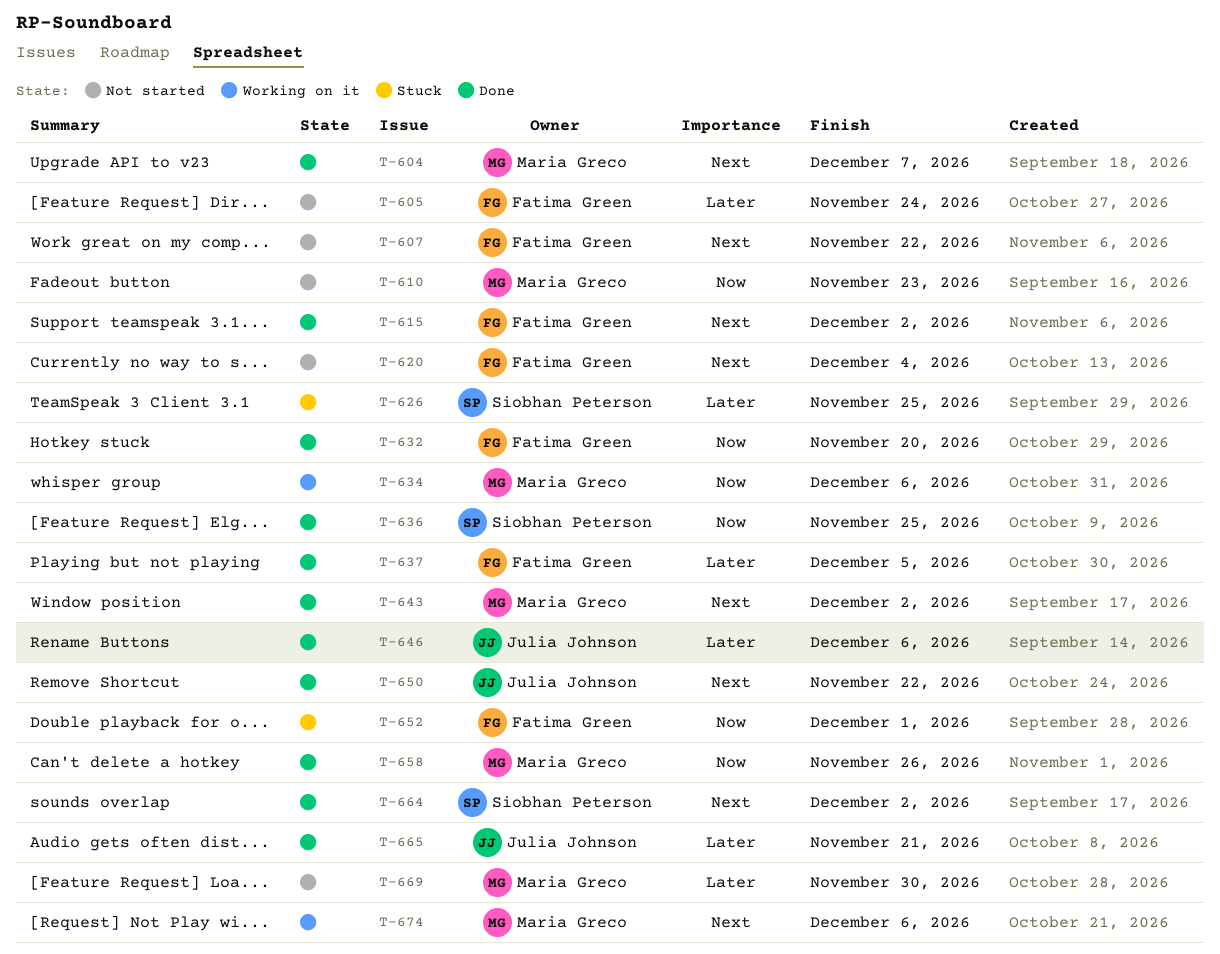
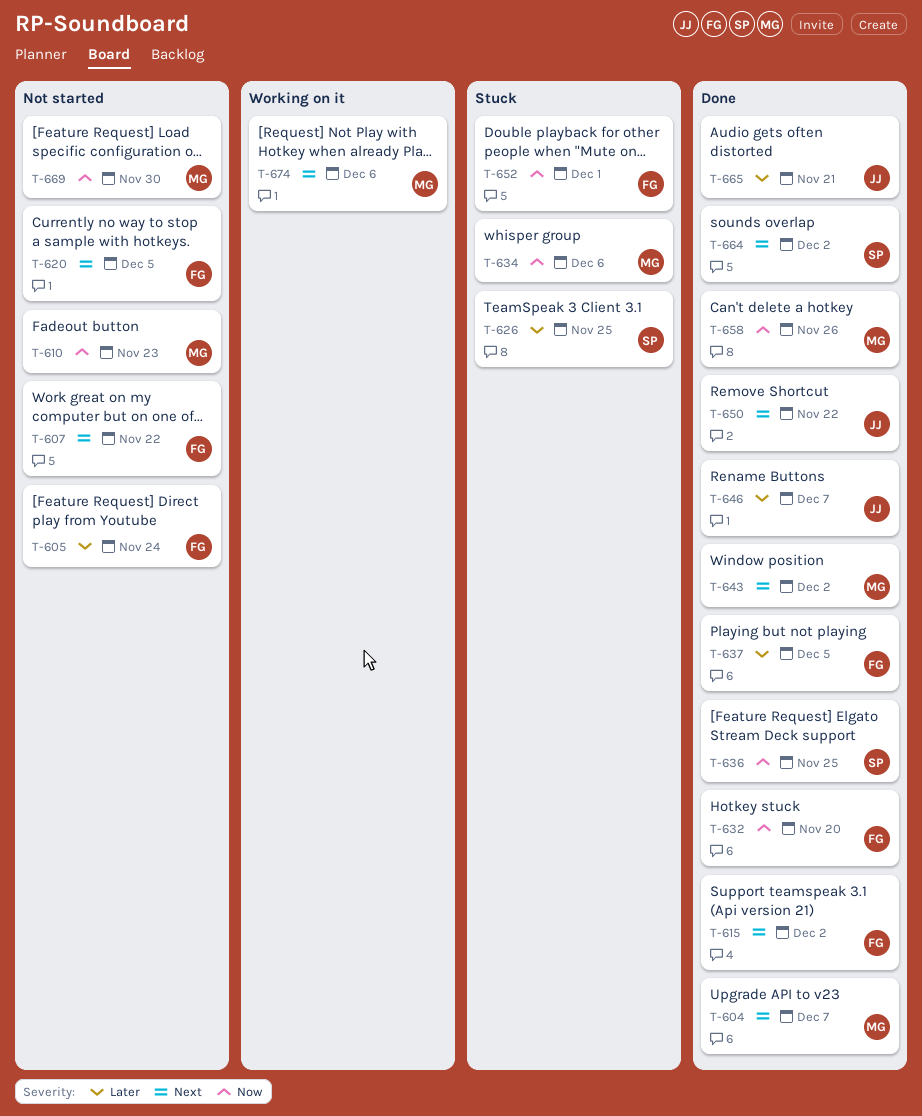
T-620, due: Dec 4 -> Dec 5
T-634, status: Working on it -> Stuck
T-646, due: Dec 6 -> Dec 7
T-669, priority: Later -> Now

